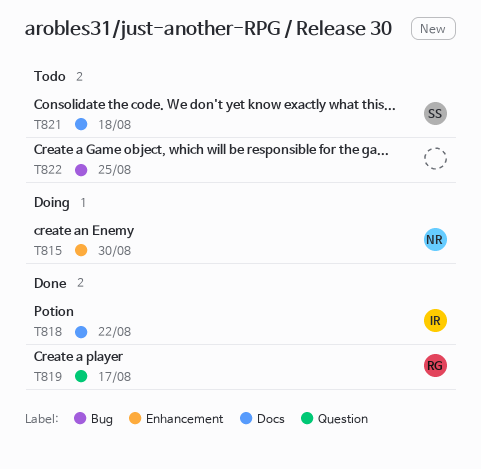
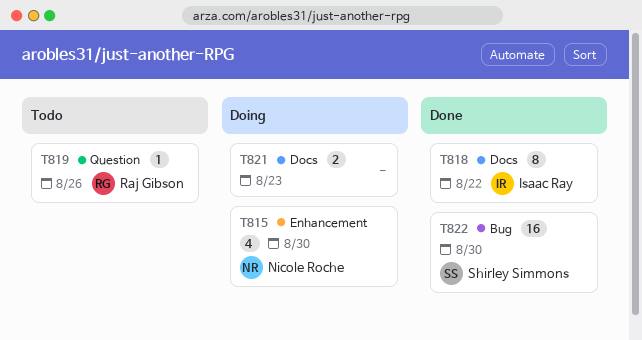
T819, status: Done -> Todo
T819, due: Aug 17 -> Aug 26
T821, status: Todo -> Doing
T821, owner: Shirley Simmons -> none
T821, due: Aug 18 -> Aug 23
T822, status: Todo -> Done
T822, owner: none -> Shirley Simmons
T822, due: Aug 25 -> Aug 30

